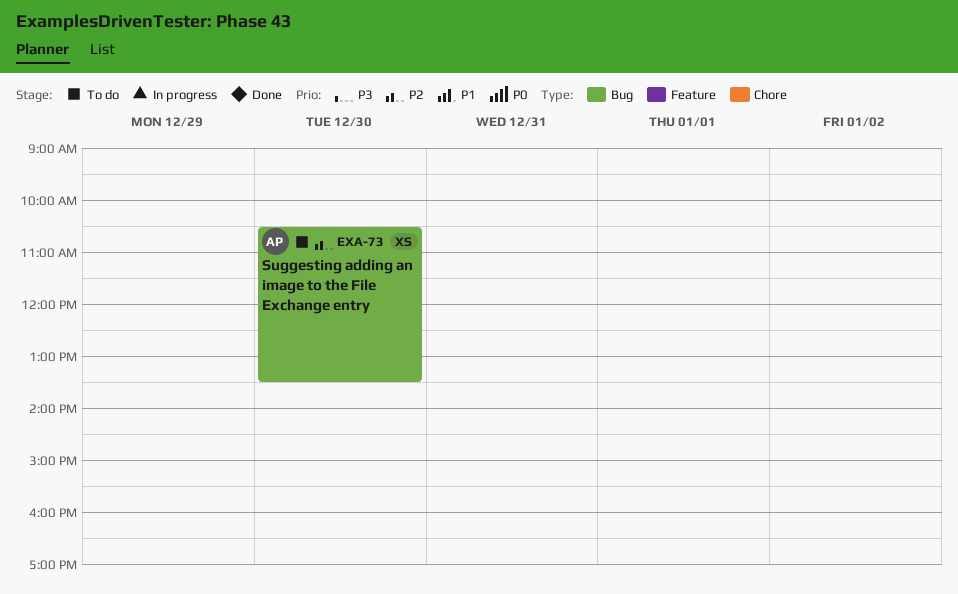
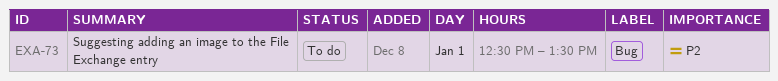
EXA-73, day: Dec 30 -> Jan 1
EXA-73, begins: 10:30 -> 12:30

